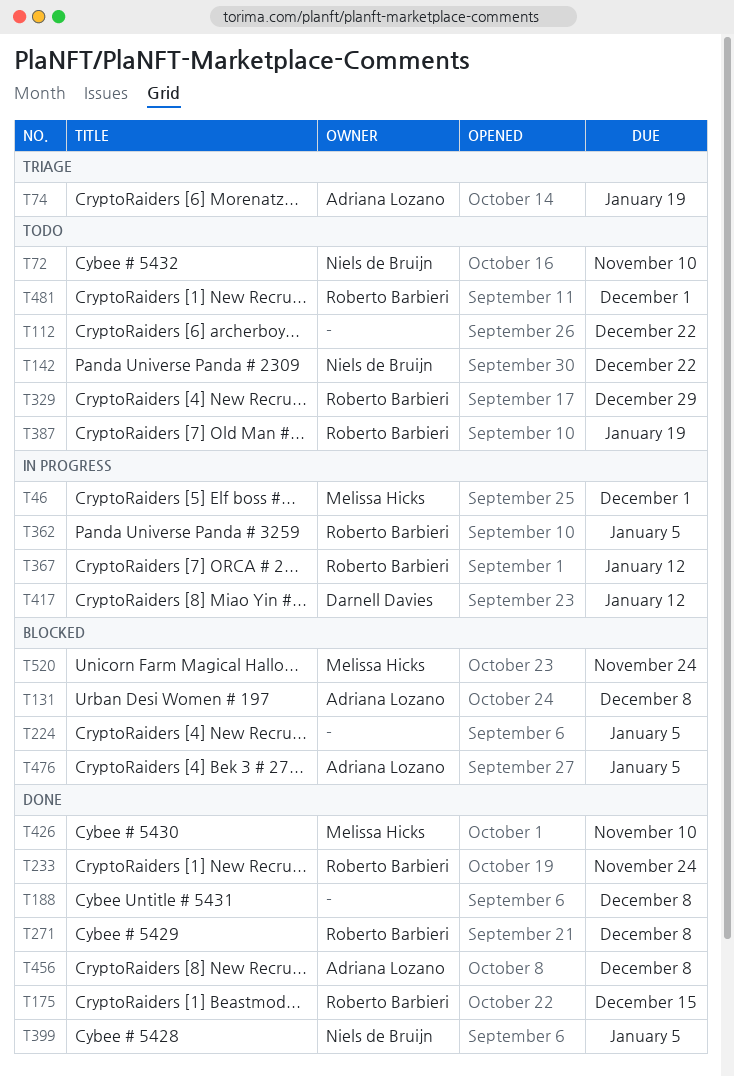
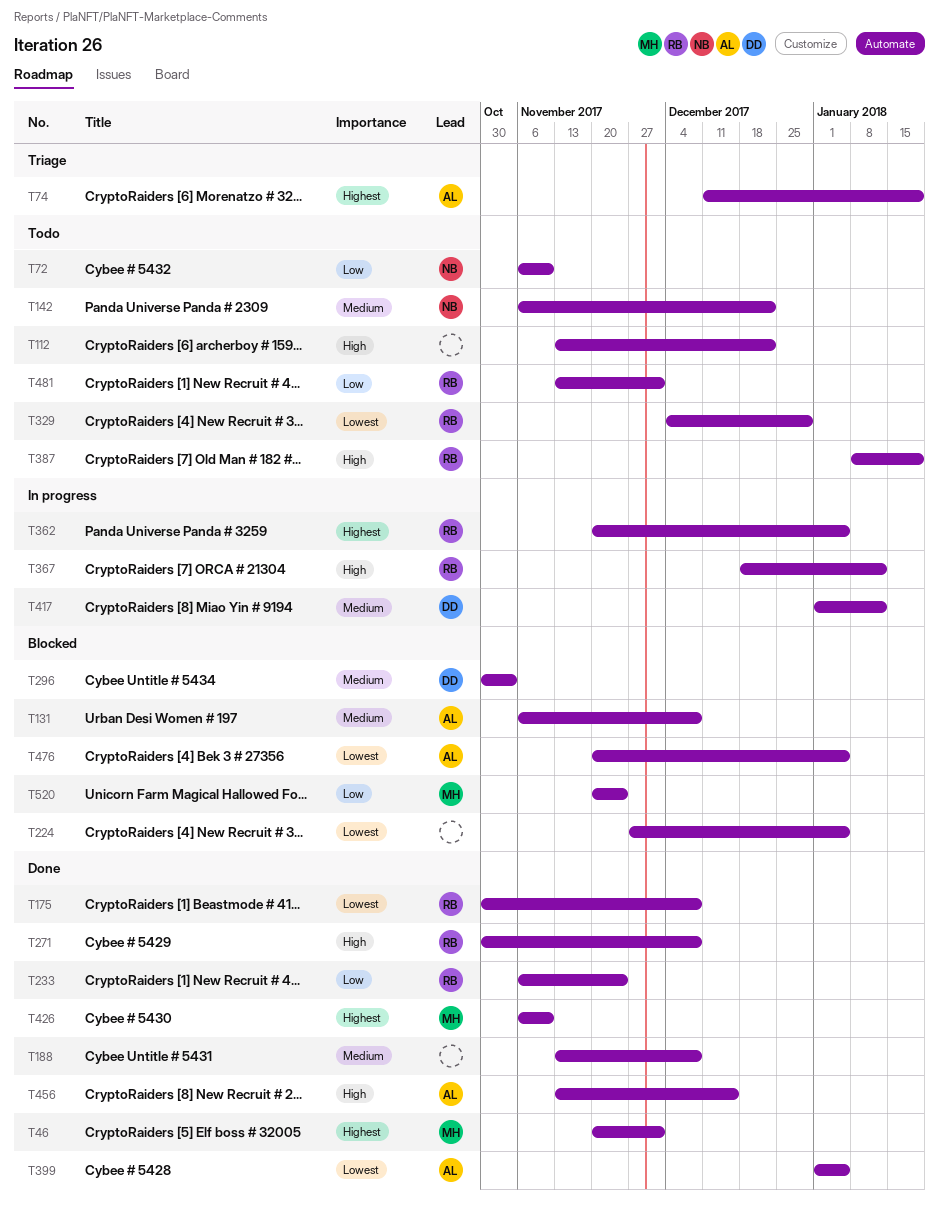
T46, status: In progress -> Done
T175, due: Dec 15 -> Dec 8
T296: none -> present
T399, owner: Niels de Bruijn -> Adriana Lozano
T456, due: Dec 8 -> Dec 15

